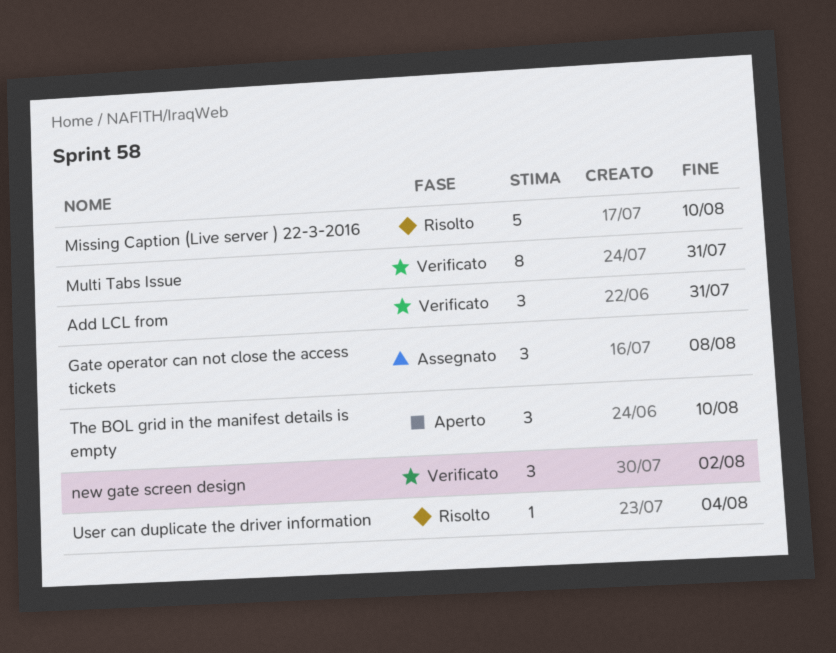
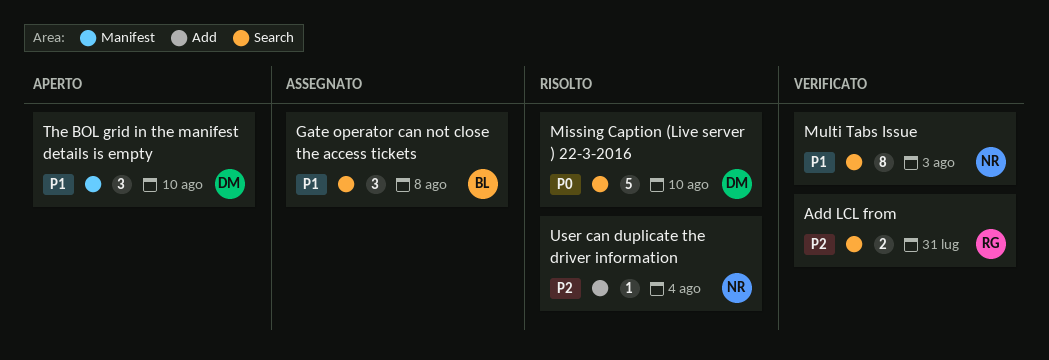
Add LCL from, estimate: 3 -> 2
Multi Tabs Issue, due: Jul 31 -> Aug 3
new gate screen design: present -> none

